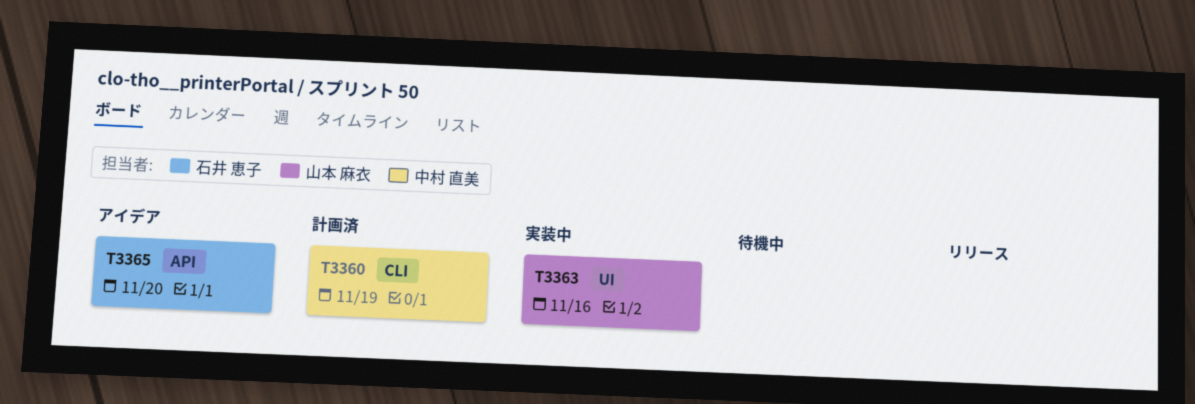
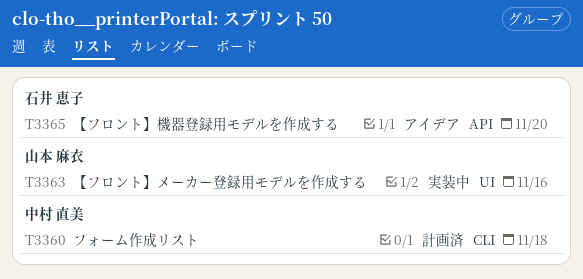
T3360, due: Nov 19 -> Nov 18

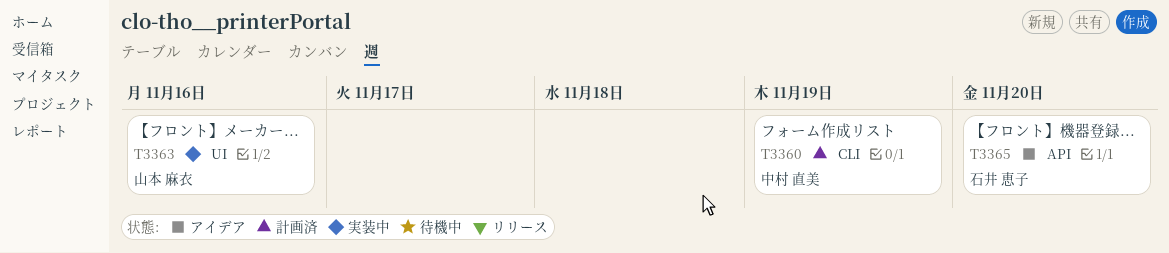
T3360, due: Nov 18 -> Nov 19

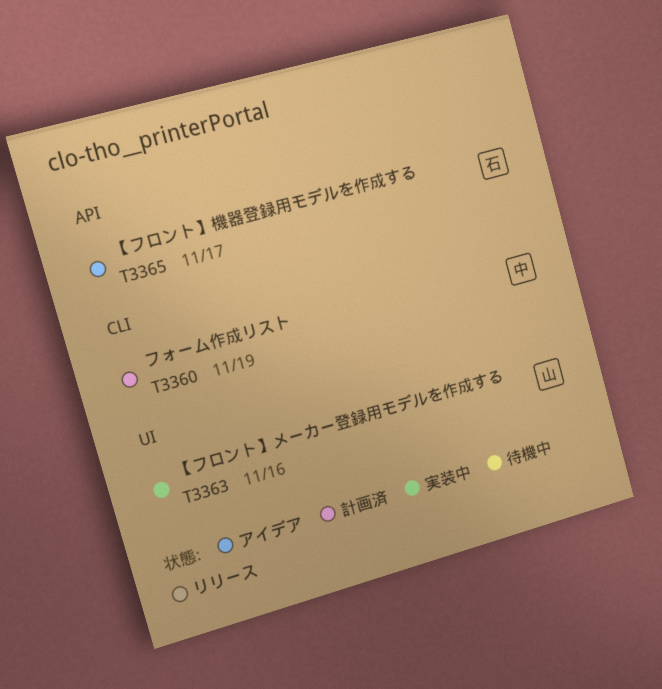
T3365, due: Nov 20 -> Nov 17

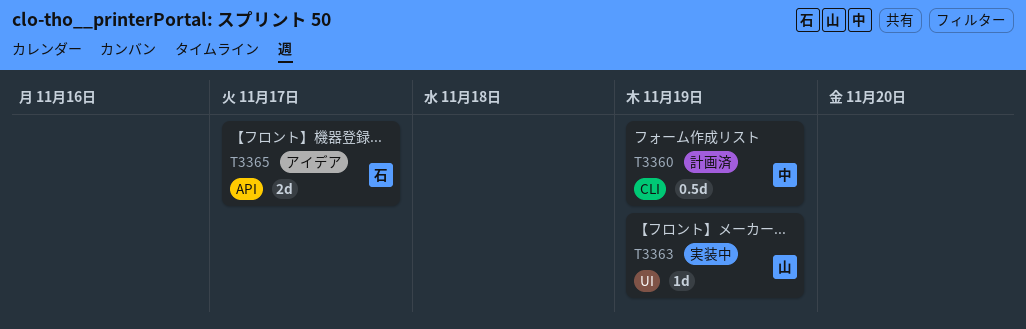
T3363, due: Nov 16 -> Nov 19

